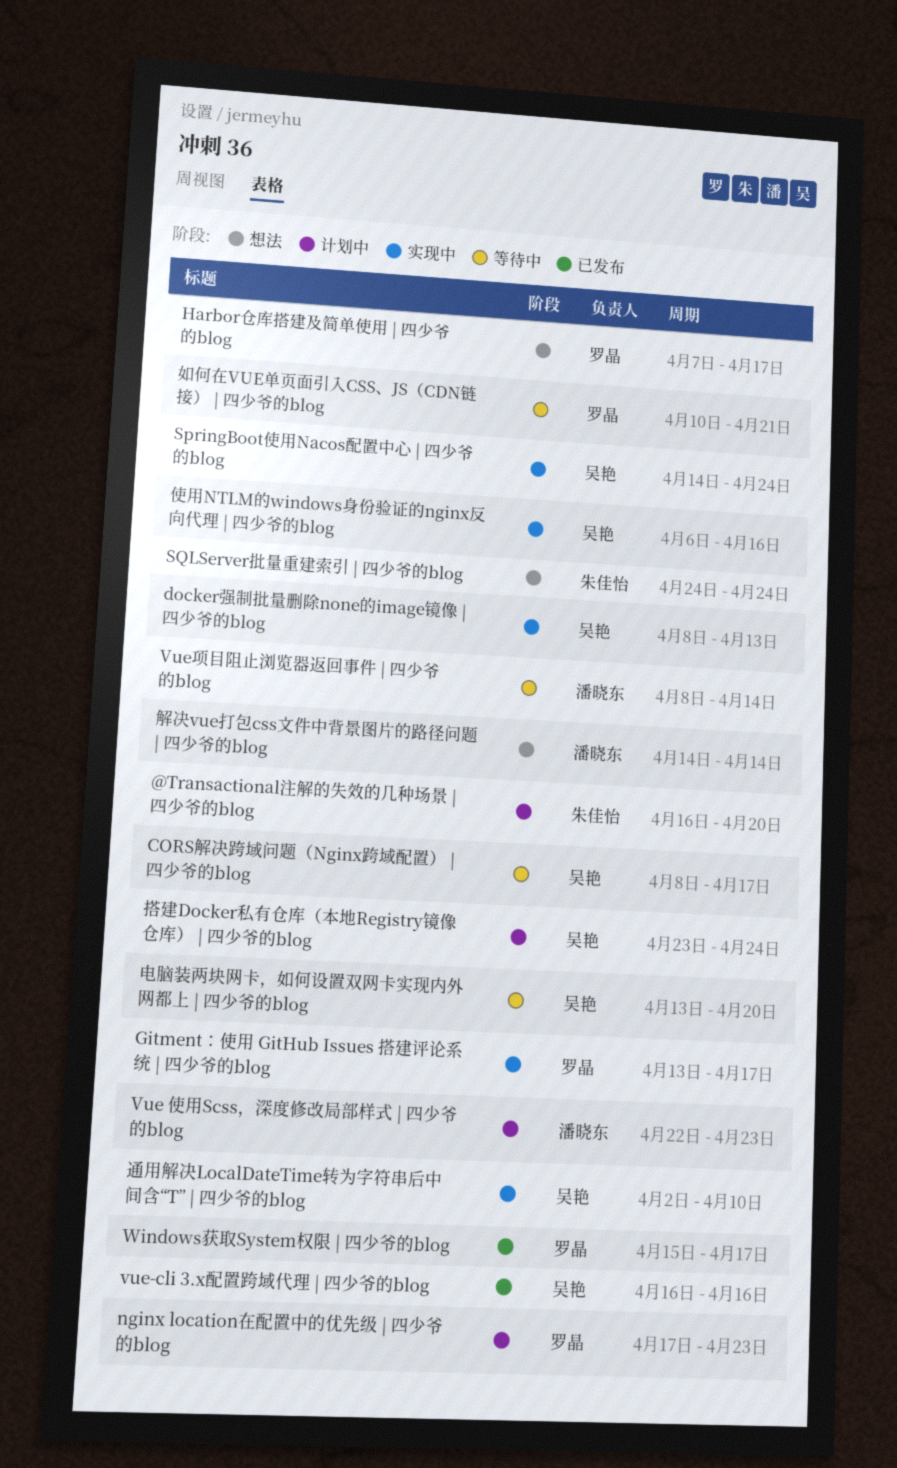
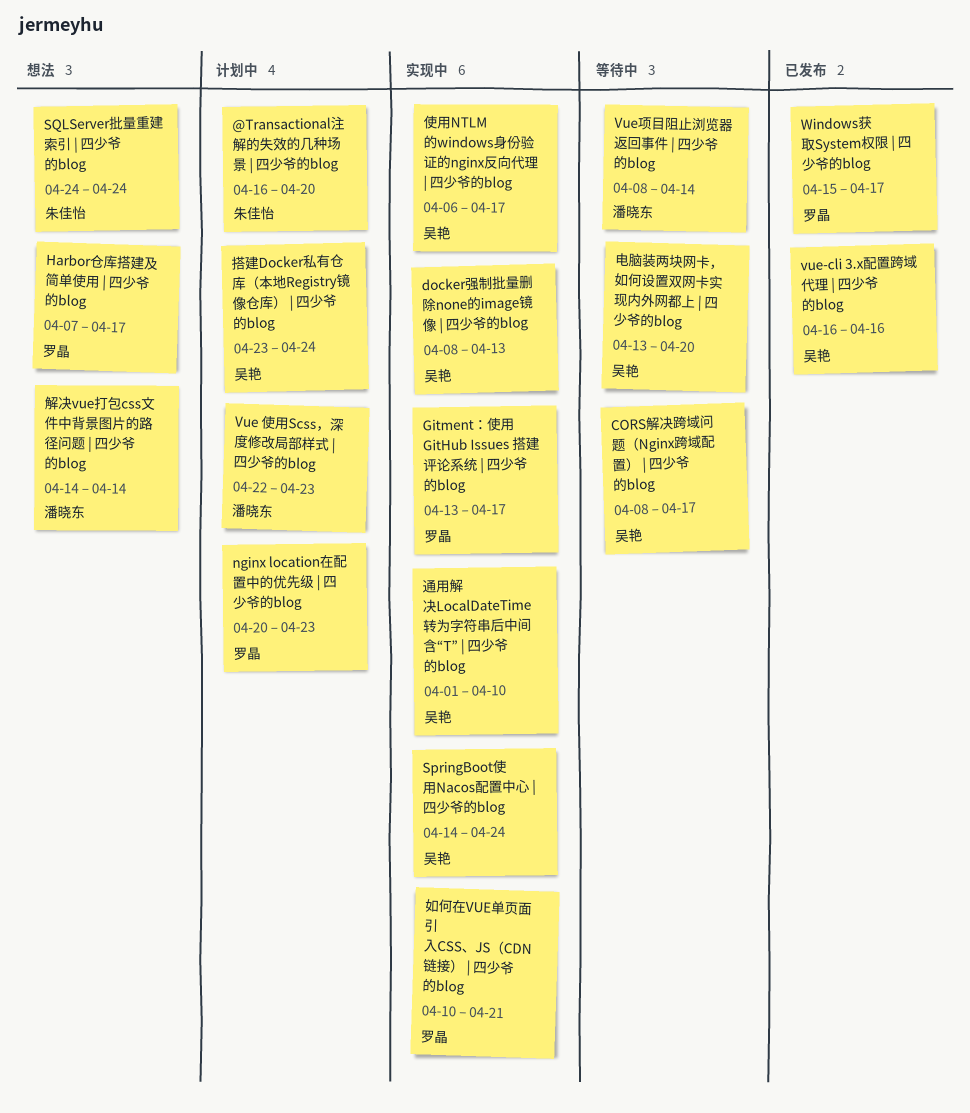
nginx location在配置中的优先级 | 四少爷的blog, start: Apr 17 -> Apr 20
使用NTLM的windows身份验证的nginx反向代理 | 四少爷的blog, due: Apr 16 -> Apr 17
如何在VUE单页面引入CSS、JS（CDN链接） | 四少爷的blog, status: 等待中 -> 实现中
通用解决LocalDateTime转为字符串后中间含“T” | 四少爷的blog, start: Apr 2 -> Apr 1

